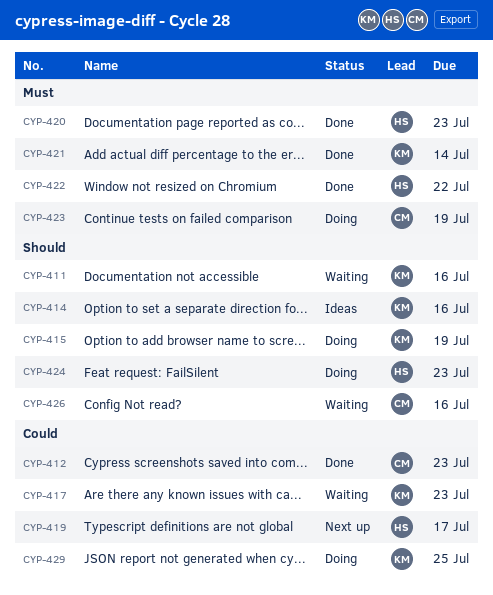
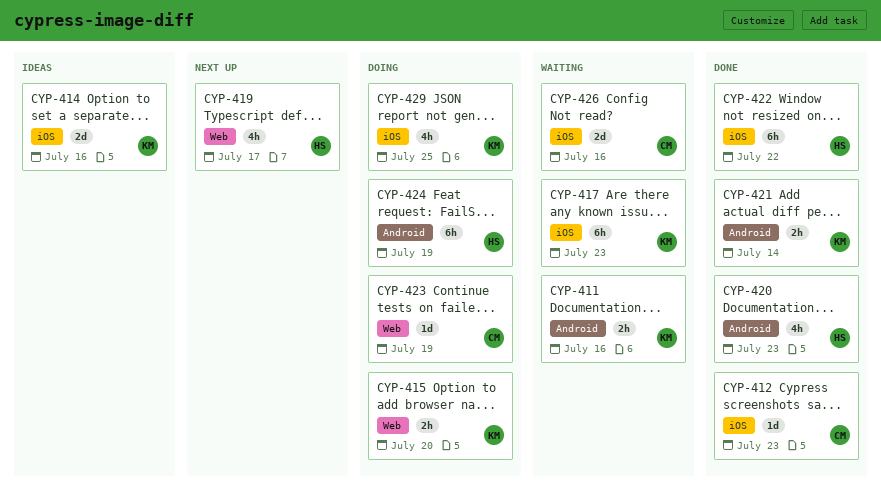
CYP-415, due: Jul 19 -> Jul 20
CYP-424, due: Jul 23 -> Jul 19

